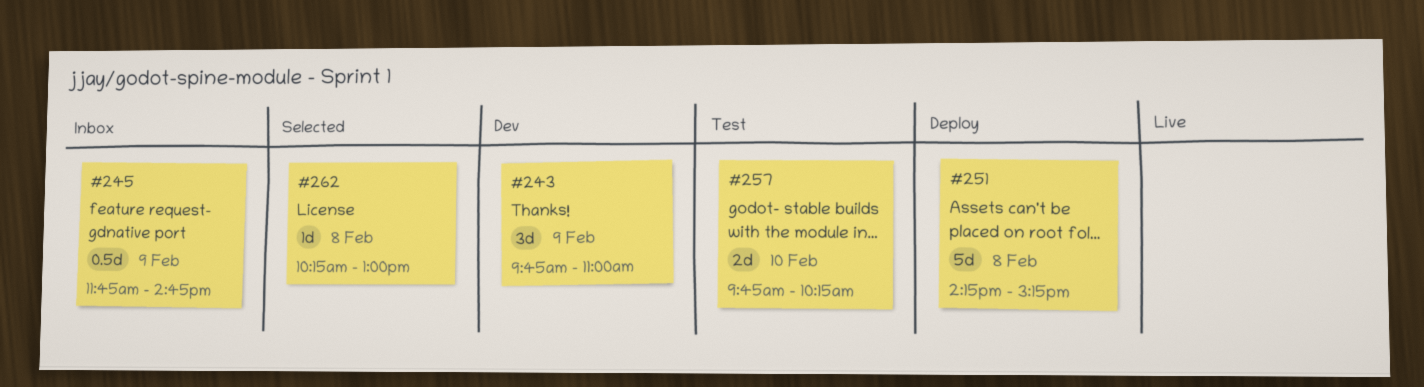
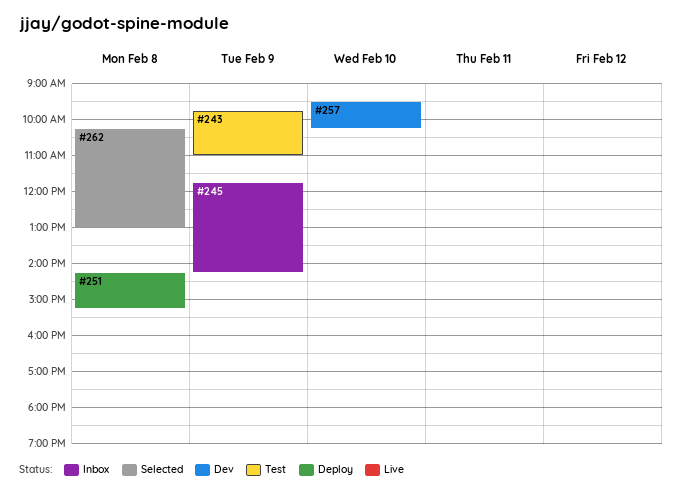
#243, status: Dev -> Test
#245, ends: 14:45 -> 14:15
#257, status: Test -> Dev
#257, begins: 09:45 -> 09:30

